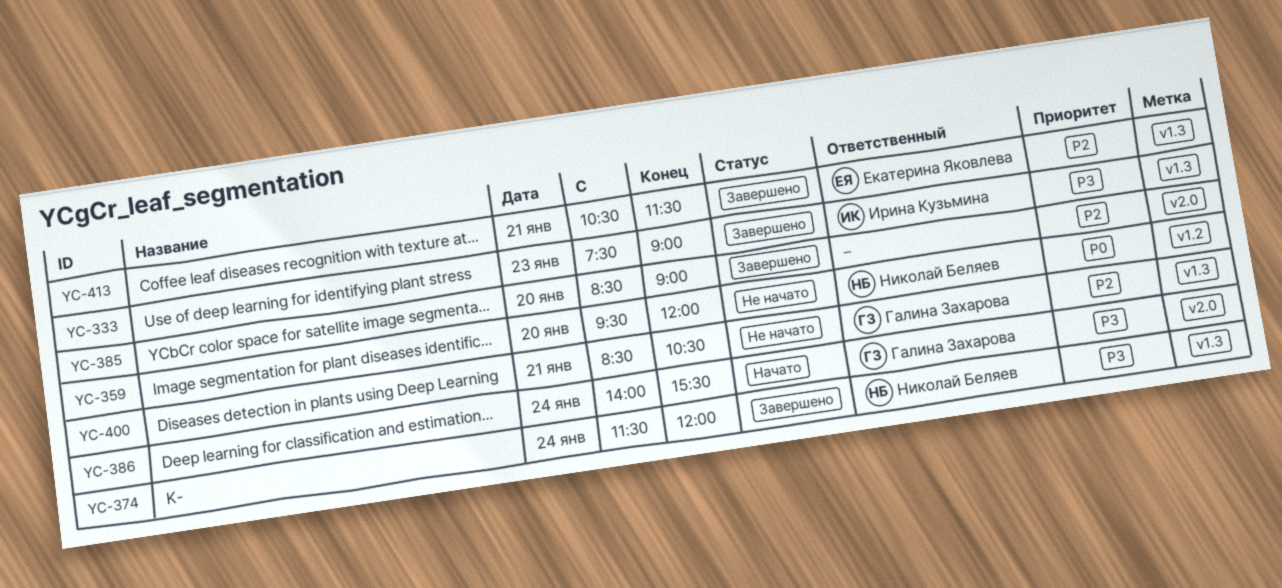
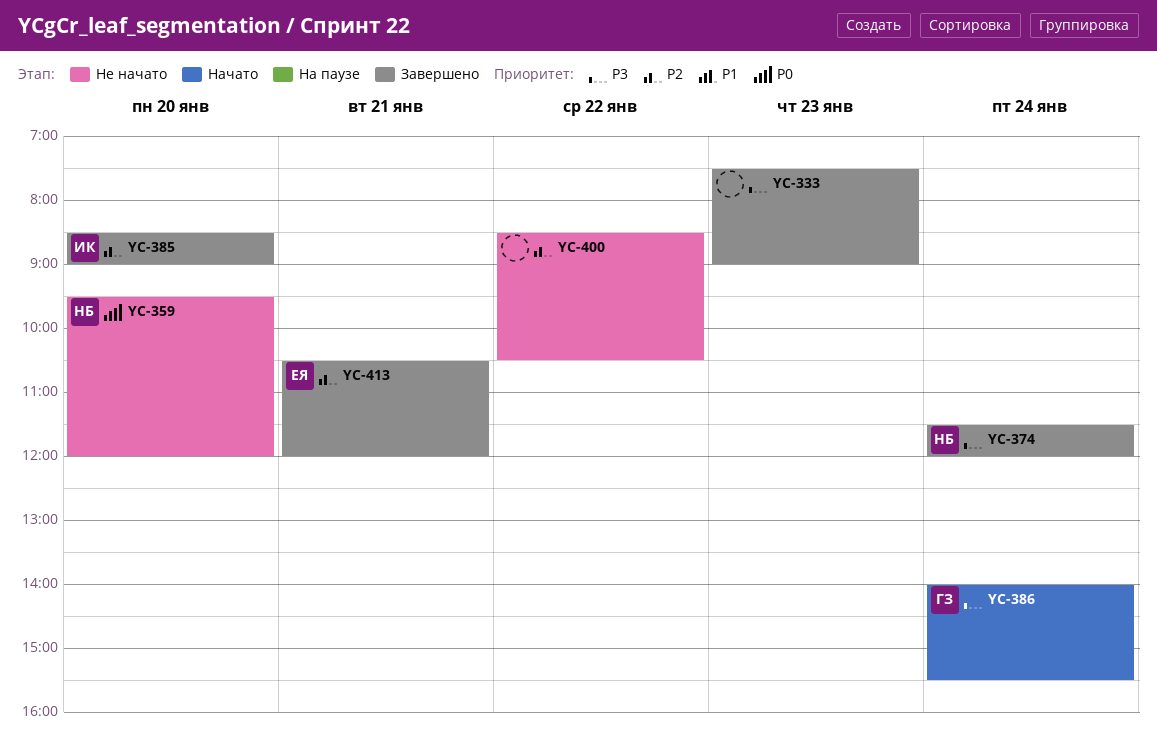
YC-333, owner: Ирина Кузьмина -> none
YC-385, owner: none -> Ирина Кузьмина
YC-400, owner: Галина Захарова -> none
YC-400, day: Jan 21 -> Jan 22
YC-413, ends: 11:30 -> 12:00

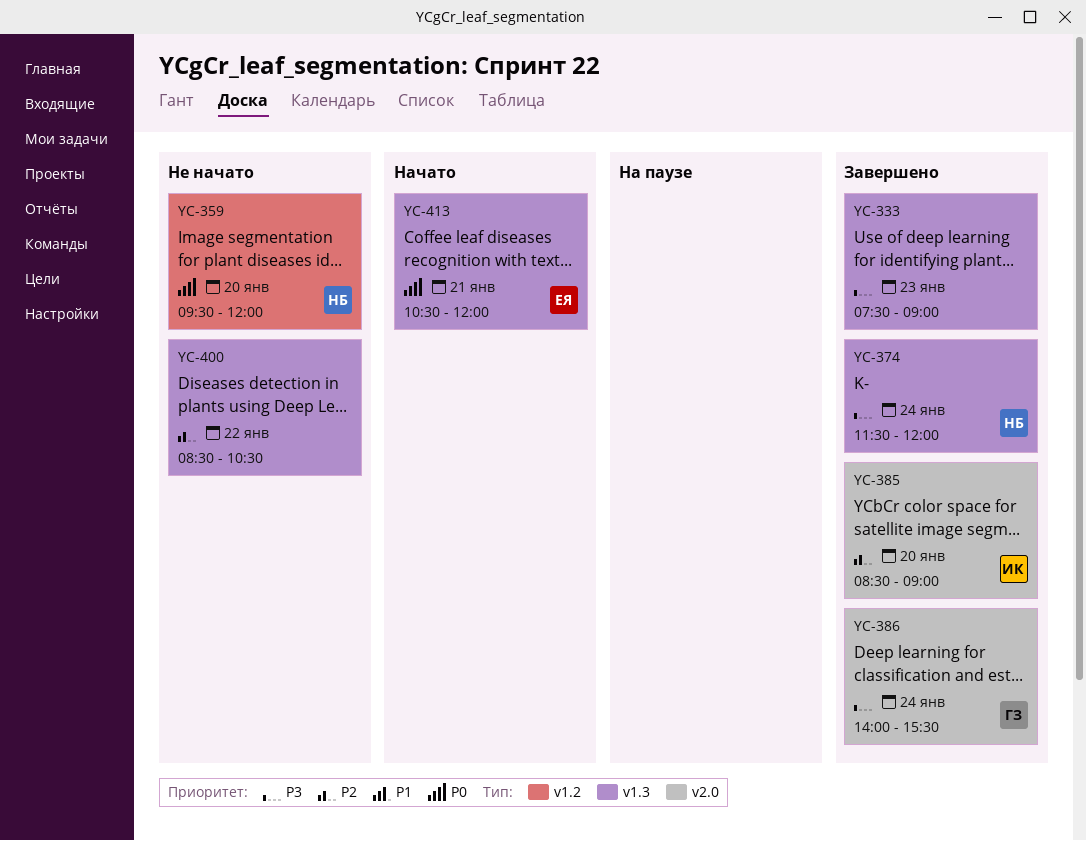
YC-386, status: Начато -> Завершено
YC-413, status: Завершено -> Начато
YC-413, priority: P2 -> P0

